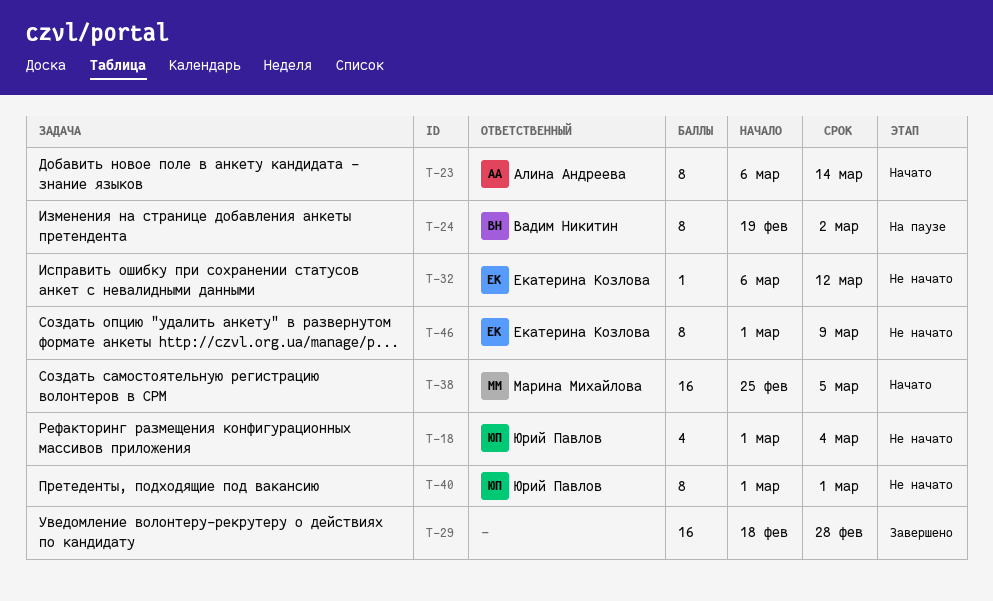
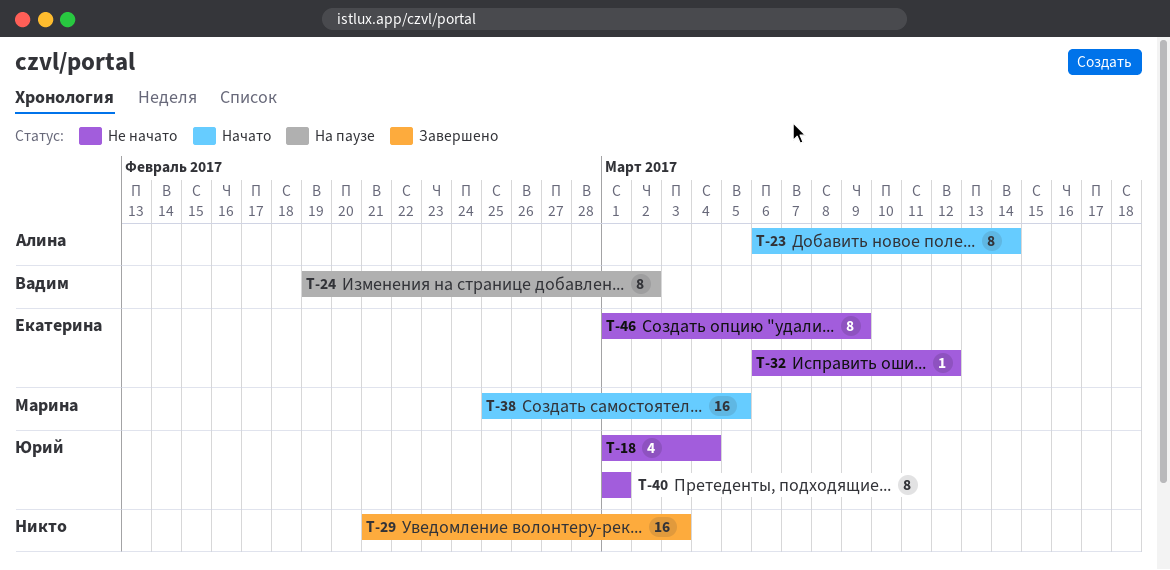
T-29, start: Feb 18 -> Feb 21
T-29, due: Feb 28 -> Mar 3

